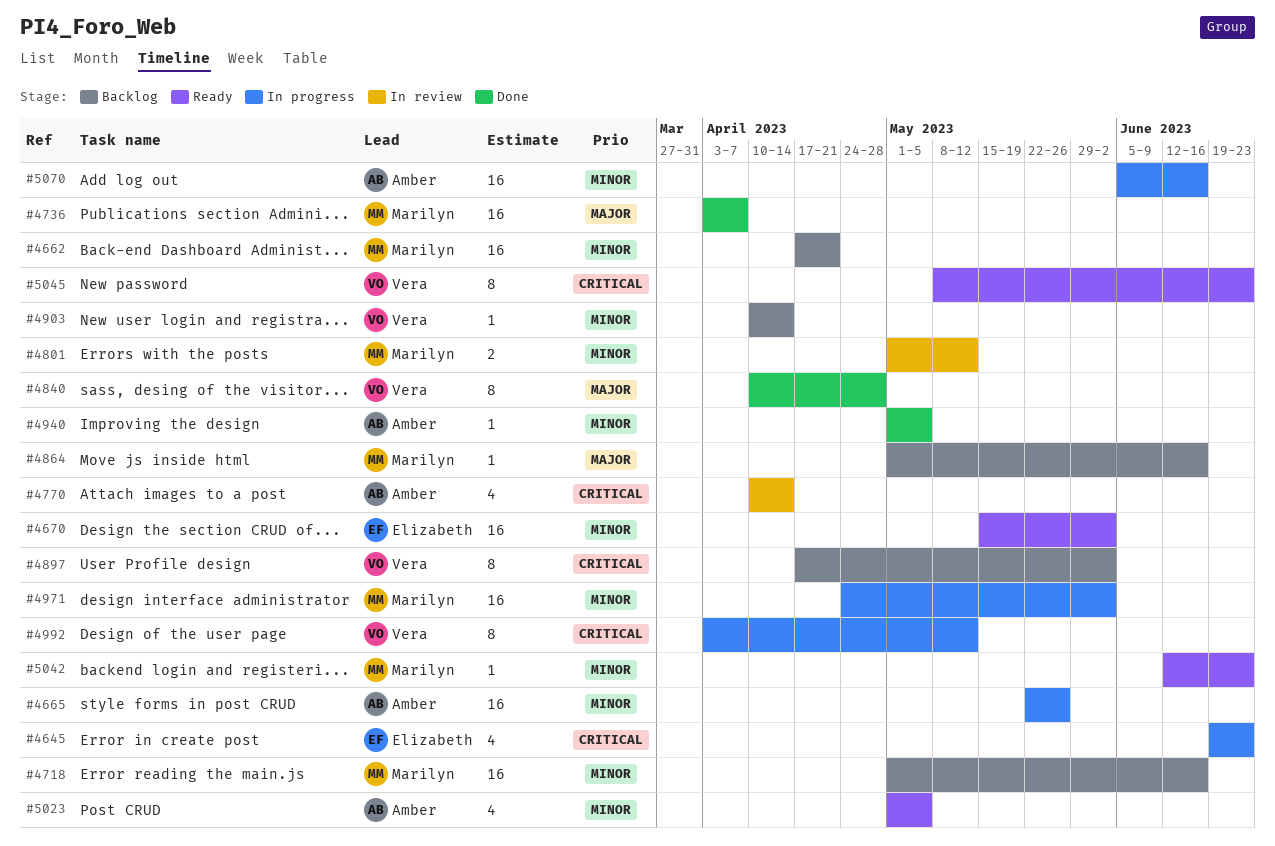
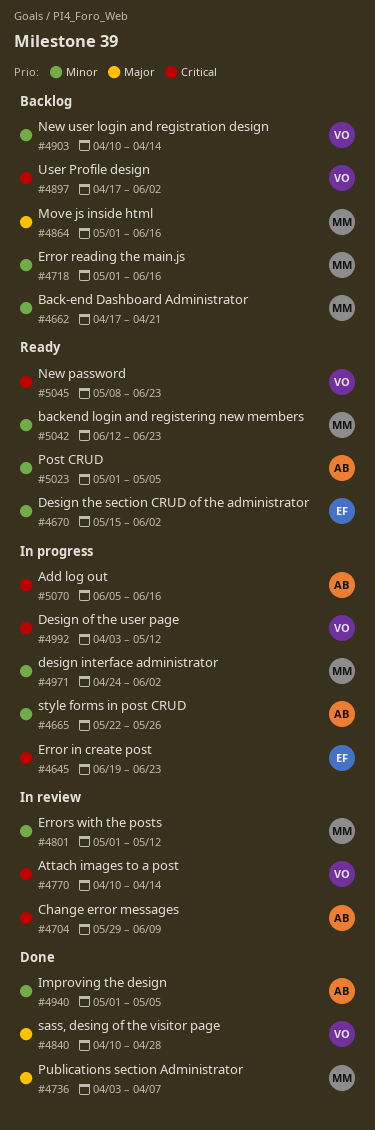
#4704: none -> present
#4770, owner: Amber -> Vera
#5070, priority: Minor -> Critical

